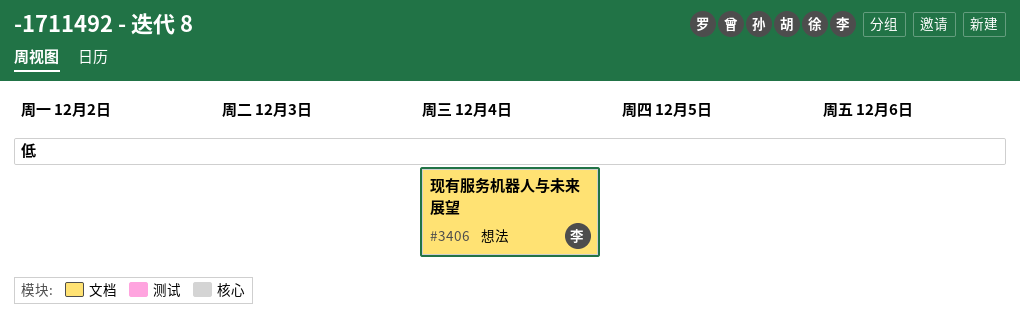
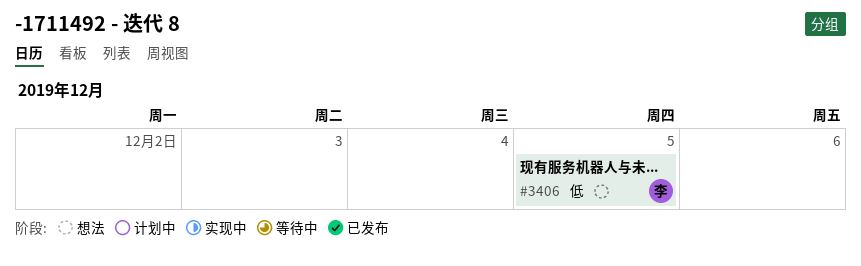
#3406, due: Dec 4 -> Dec 5

